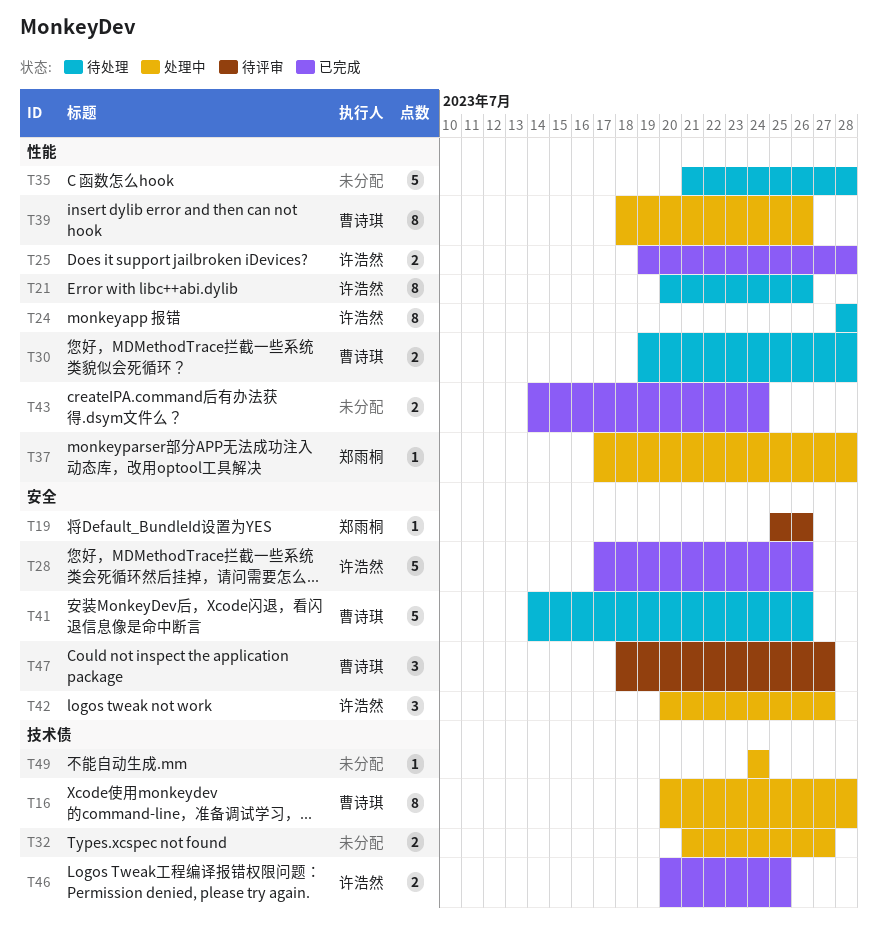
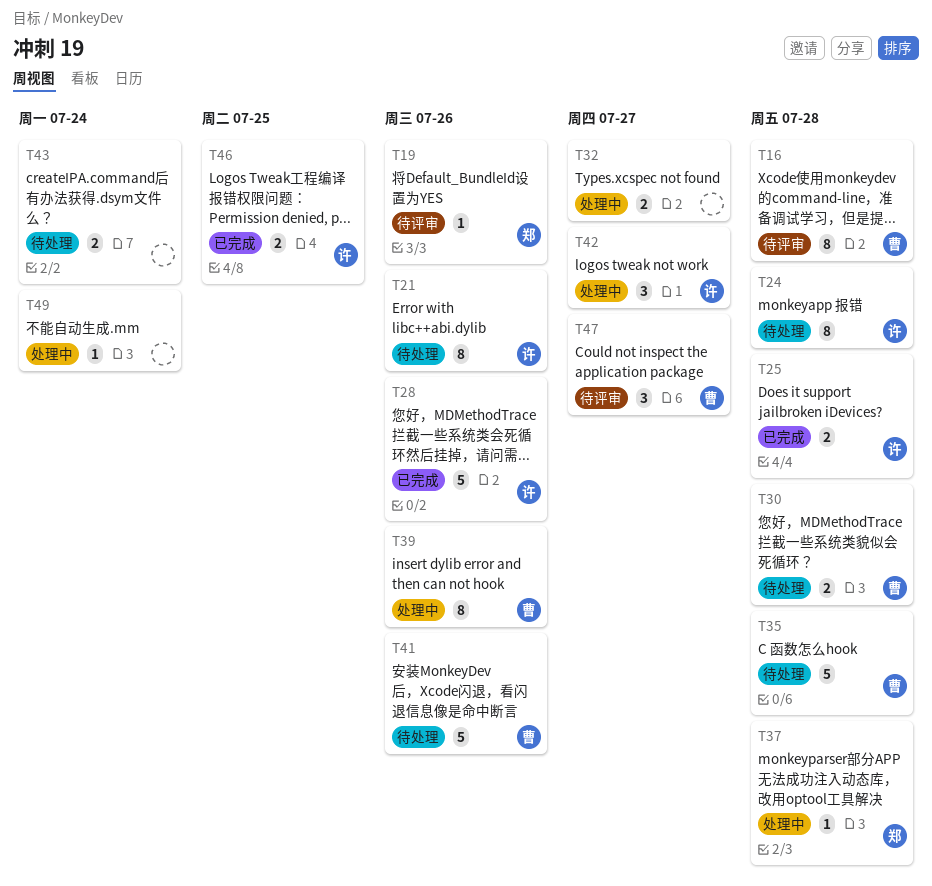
T16, status: 处理中 -> 待评审
T35, owner: none -> 曹诗琪
T43, status: 已完成 -> 待处理

